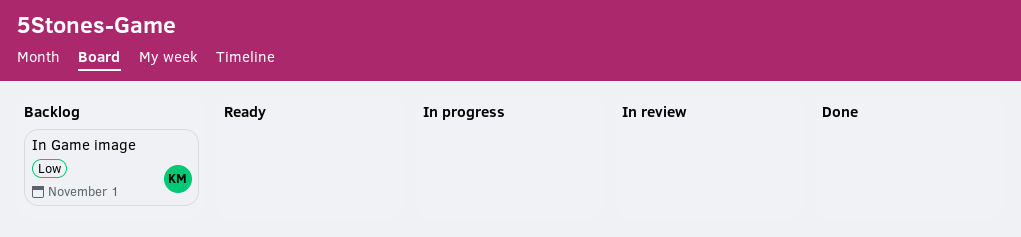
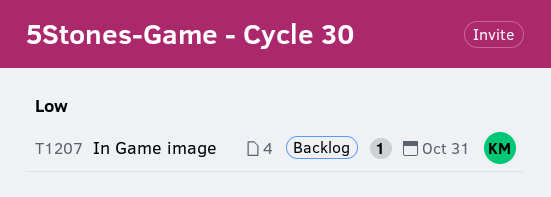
In Game image, due: Nov 1 -> Oct 31

